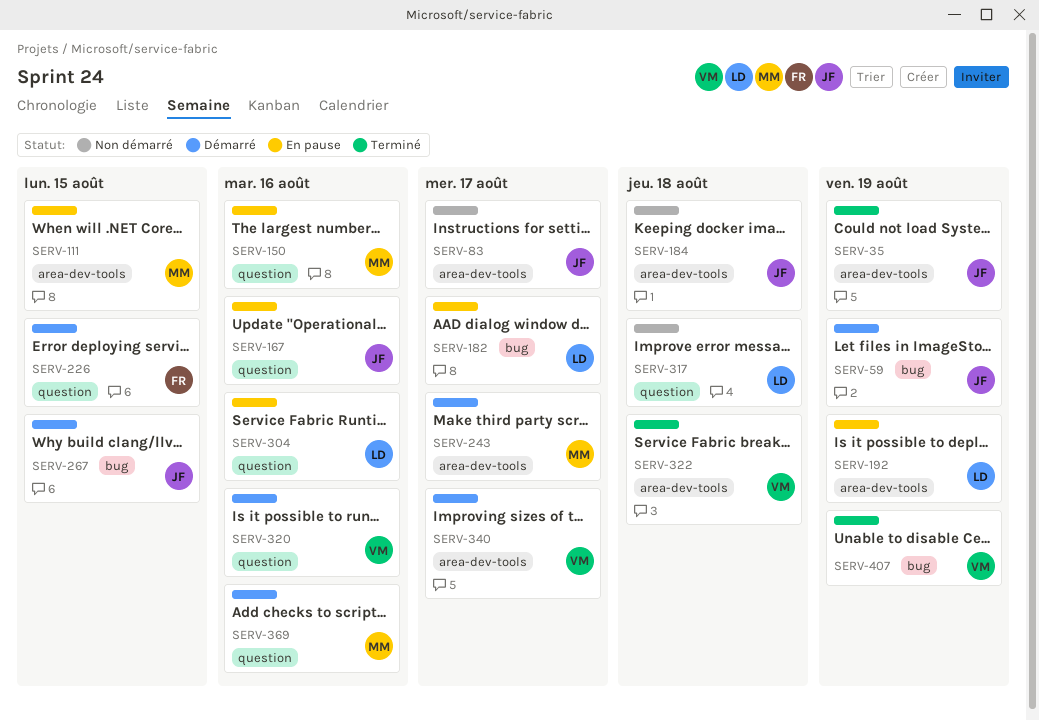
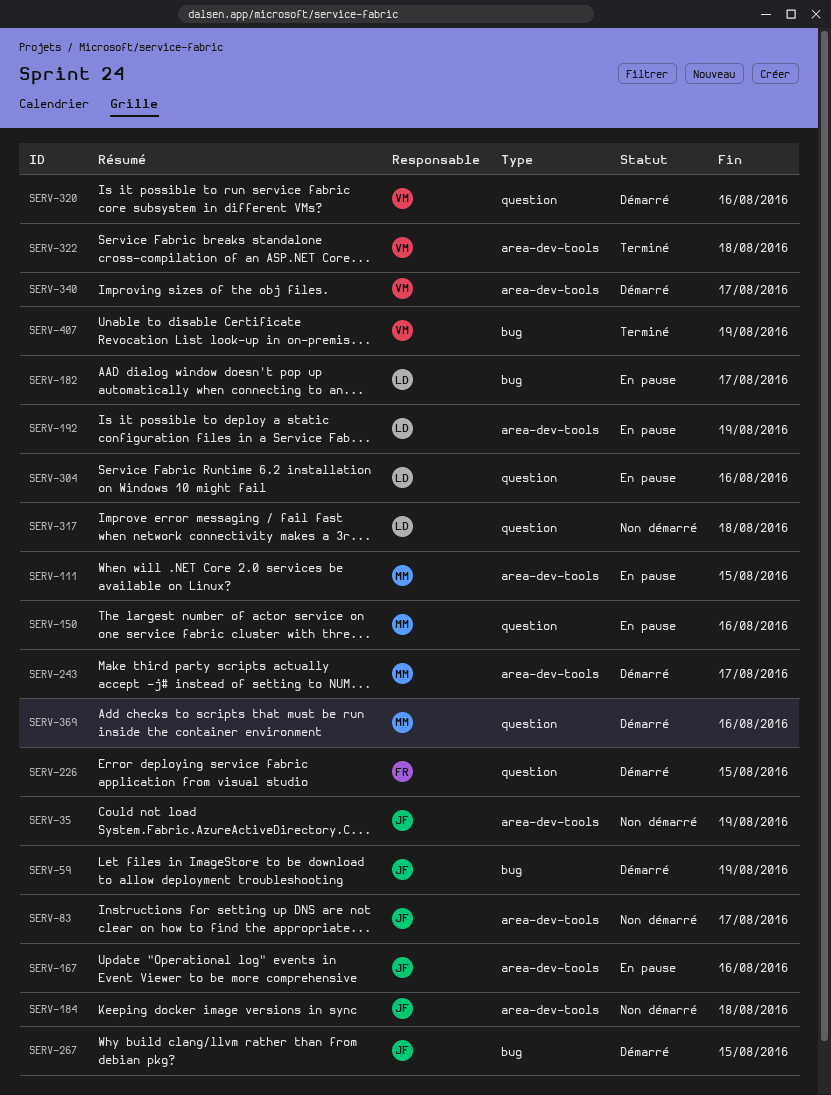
SERV-35, status: Terminé -> Non démarré
SERV-167, label: question -> area-dev-tools

